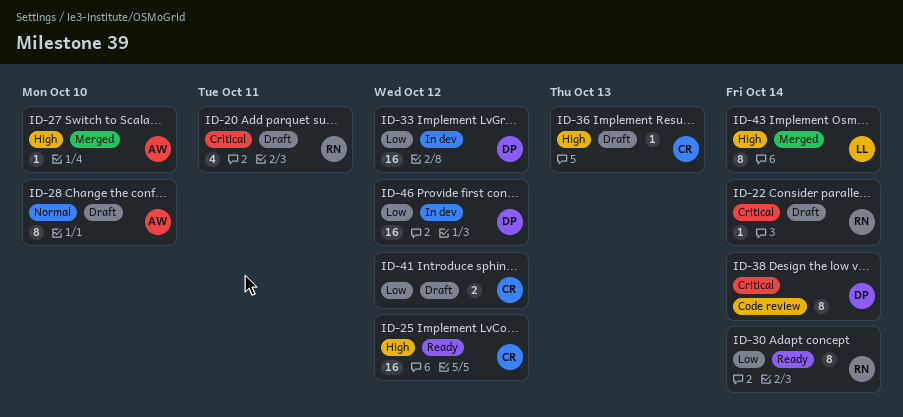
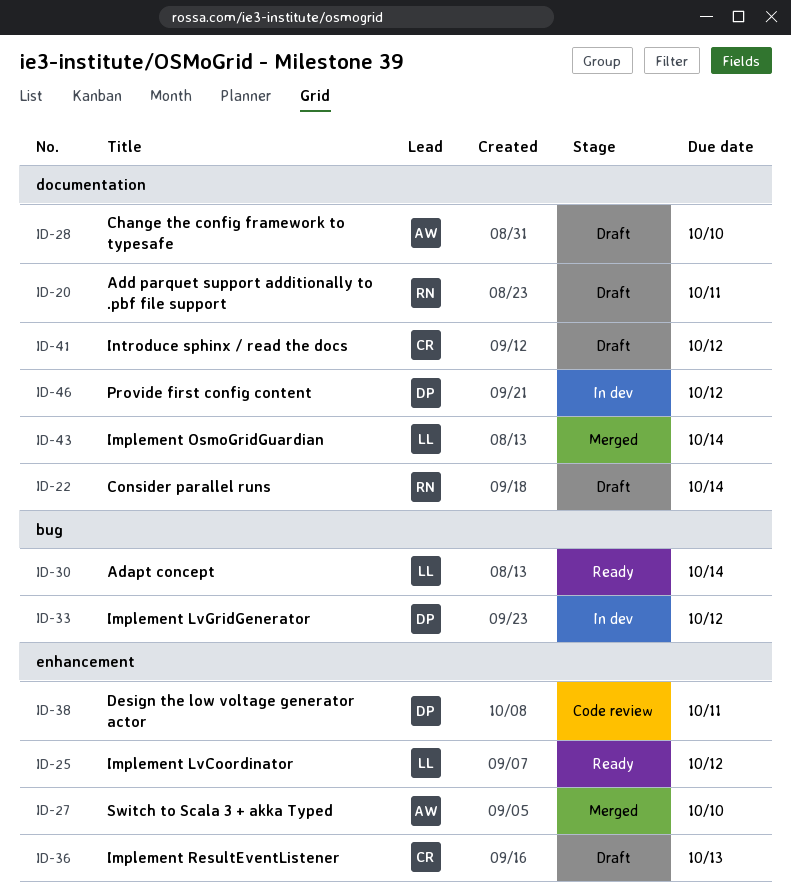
ID-25, owner: CR -> LL
ID-30, owner: RN -> LL
ID-38, due: Oct 14 -> Oct 11

